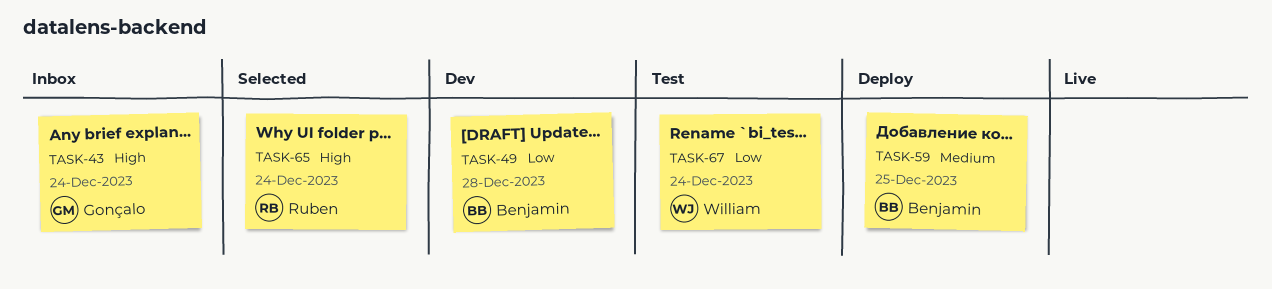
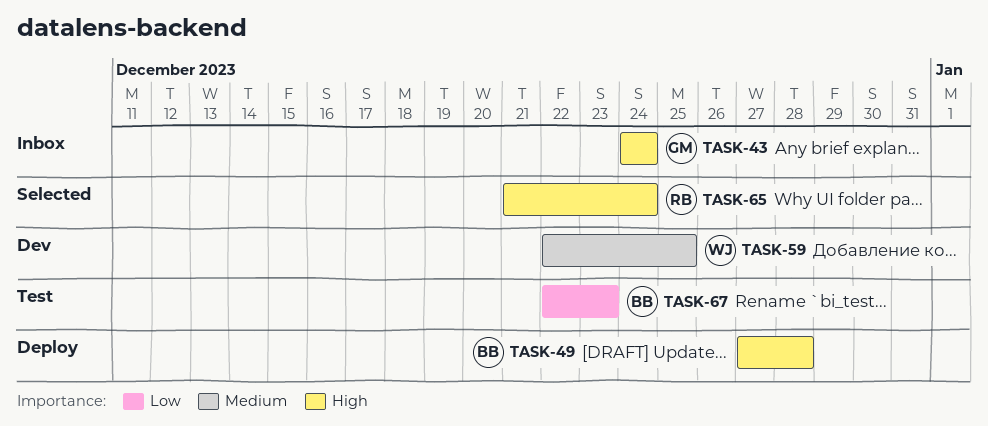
TASK-49, status: Dev -> Deploy
TASK-49, priority: Low -> High
TASK-59, status: Deploy -> Dev
TASK-59, owner: Benjamin -> William
TASK-67, owner: William -> Benjamin
TASK-67, due: Dec 24 -> Dec 23

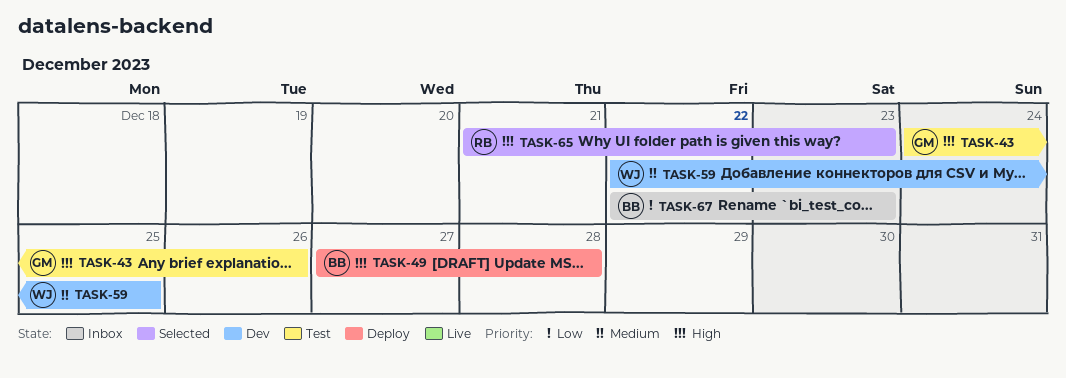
TASK-43, status: Inbox -> Test
TASK-43, due: Dec 24 -> Dec 26
TASK-65, due: Dec 24 -> Dec 23
TASK-67, status: Test -> Inbox

